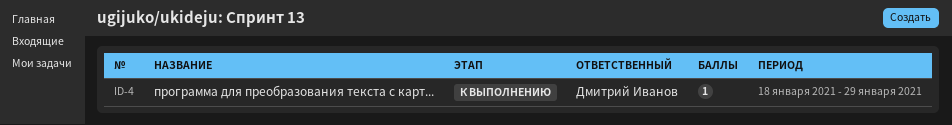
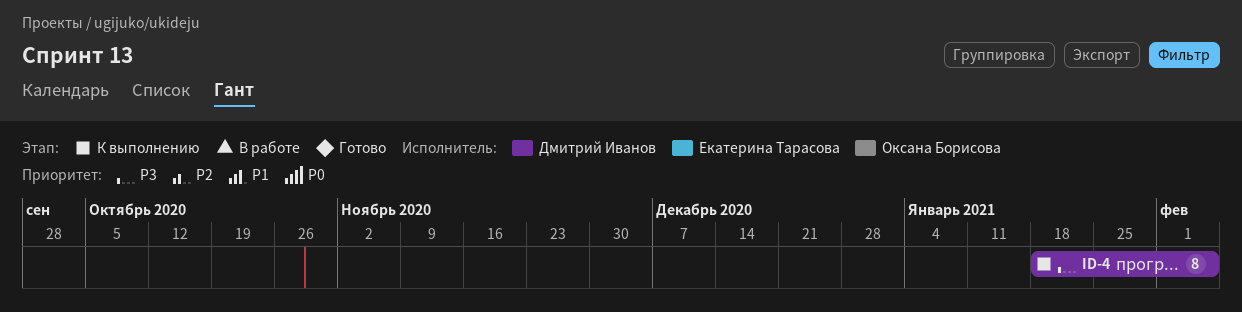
ID-4, estimate: 1 -> 8
ID-4, due: Jan 29 -> Feb 5

